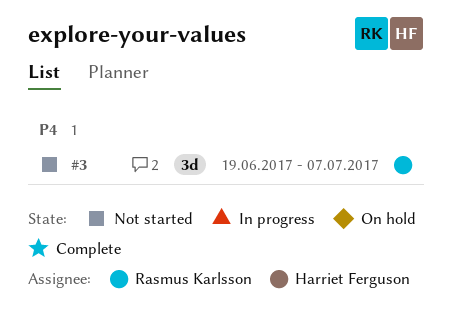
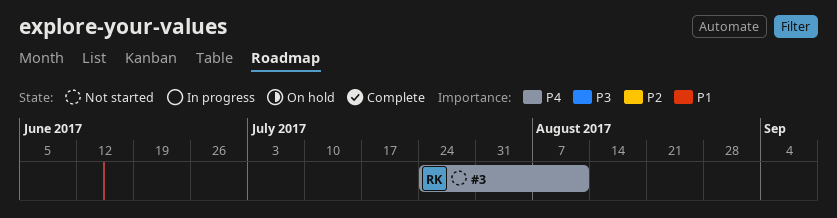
#3, start: Jun 19 -> Jul 24
#3, due: Jul 7 -> Aug 11

